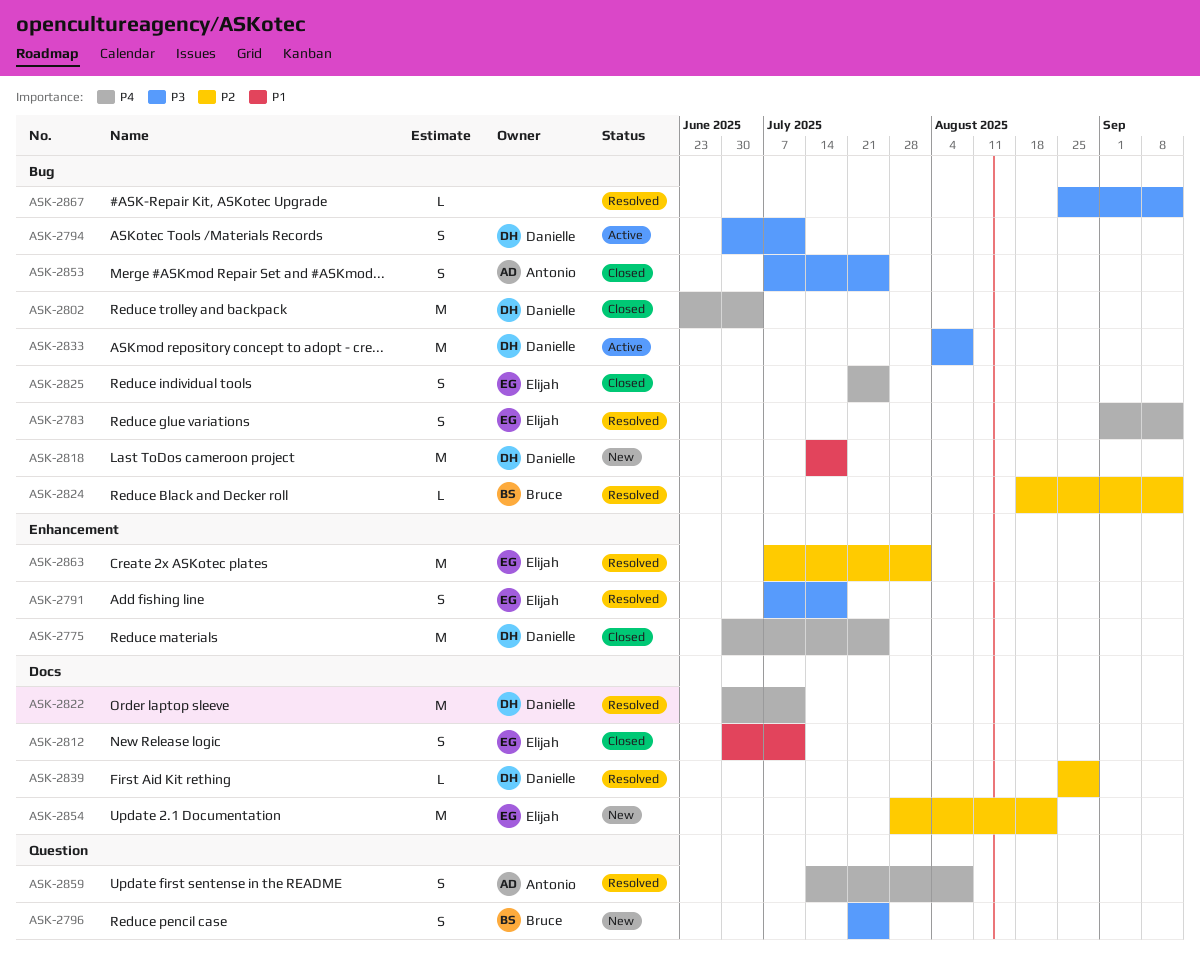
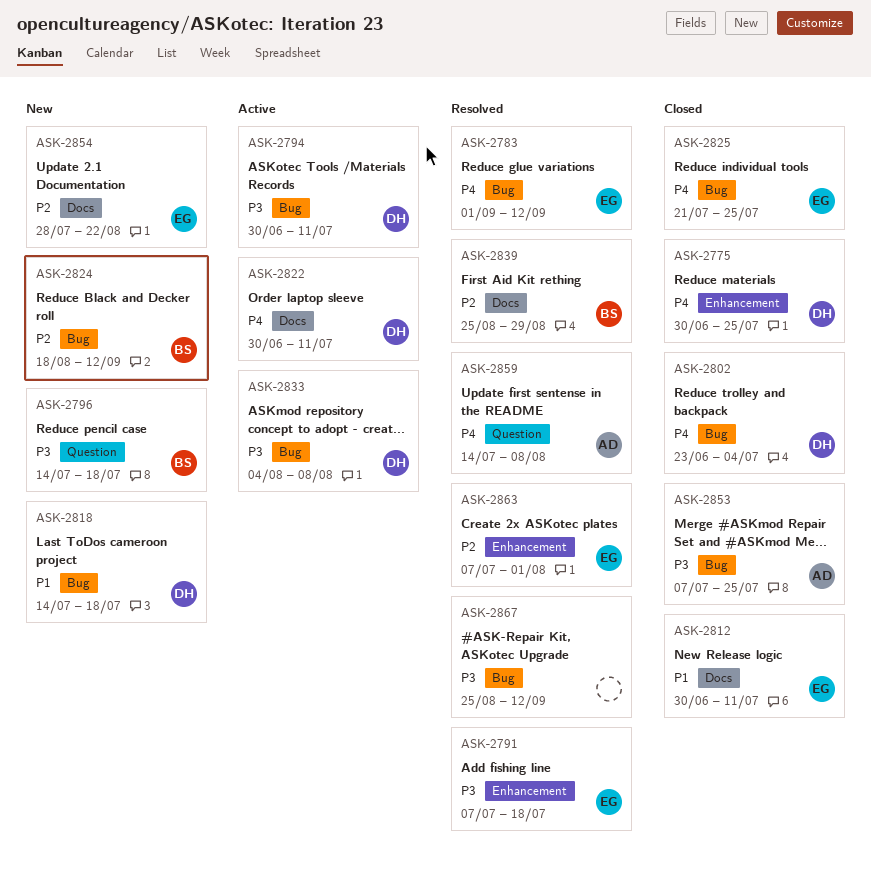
ASK-2796, start: Jul 21 -> Jul 14
ASK-2796, due: Jul 25 -> Jul 18
ASK-2822, status: Resolved -> Active
ASK-2824, status: Resolved -> New
ASK-2839, owner: Danielle -> Bruce

